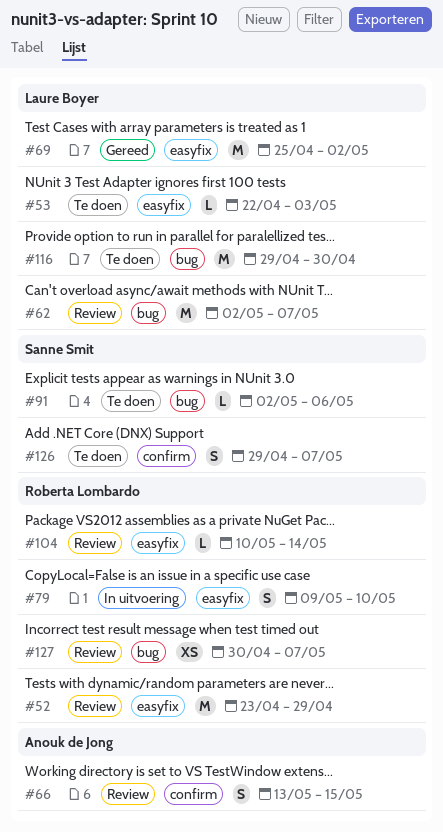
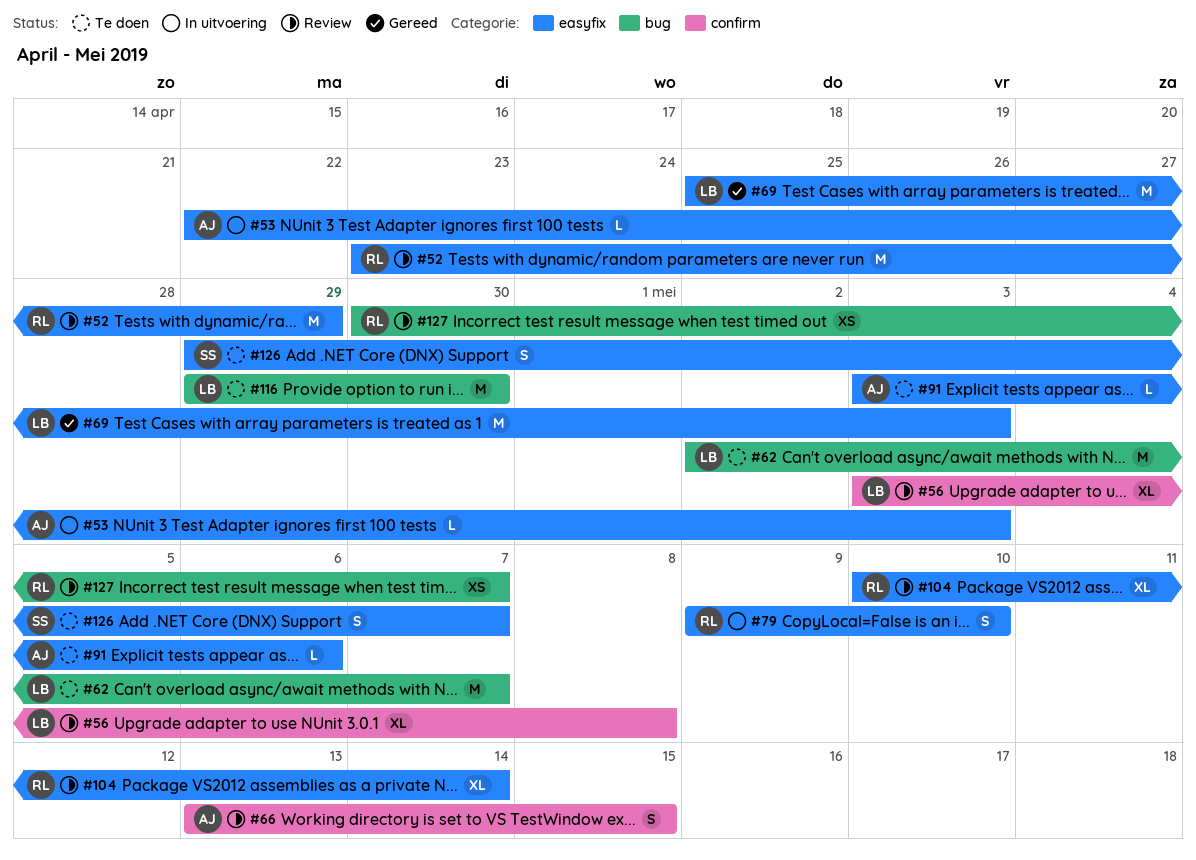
#53, status: Te doen -> In uitvoering
#53, owner: Laure Boyer -> Anouk de Jong
#56: none -> present
#62, status: Review -> Te doen
#69, due: May 2 -> May 3
#91, owner: Sanne Smit -> Anouk de Jong
#91, label: bug -> easyfix
#91, start: May 2 -> May 3
#104, estimate: L -> XL
#126, label: confirm -> easyfix

